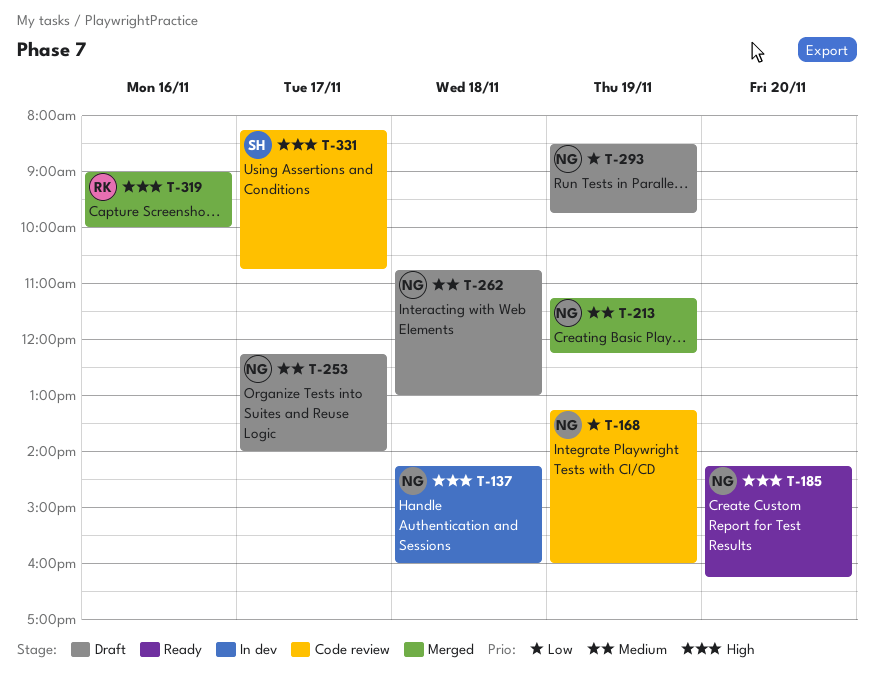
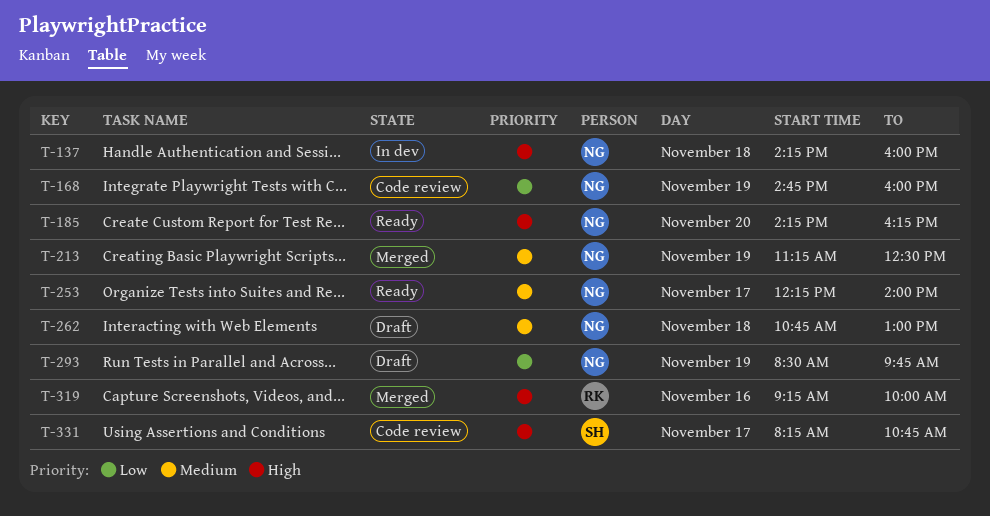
T-168, begins: 13:15 -> 14:45
T-213, ends: 12:15 -> 12:30
T-253, status: Draft -> Ready
T-319, begins: 09:00 -> 09:15

